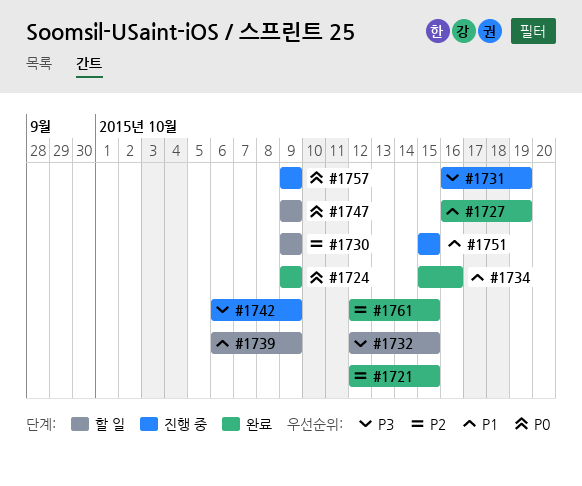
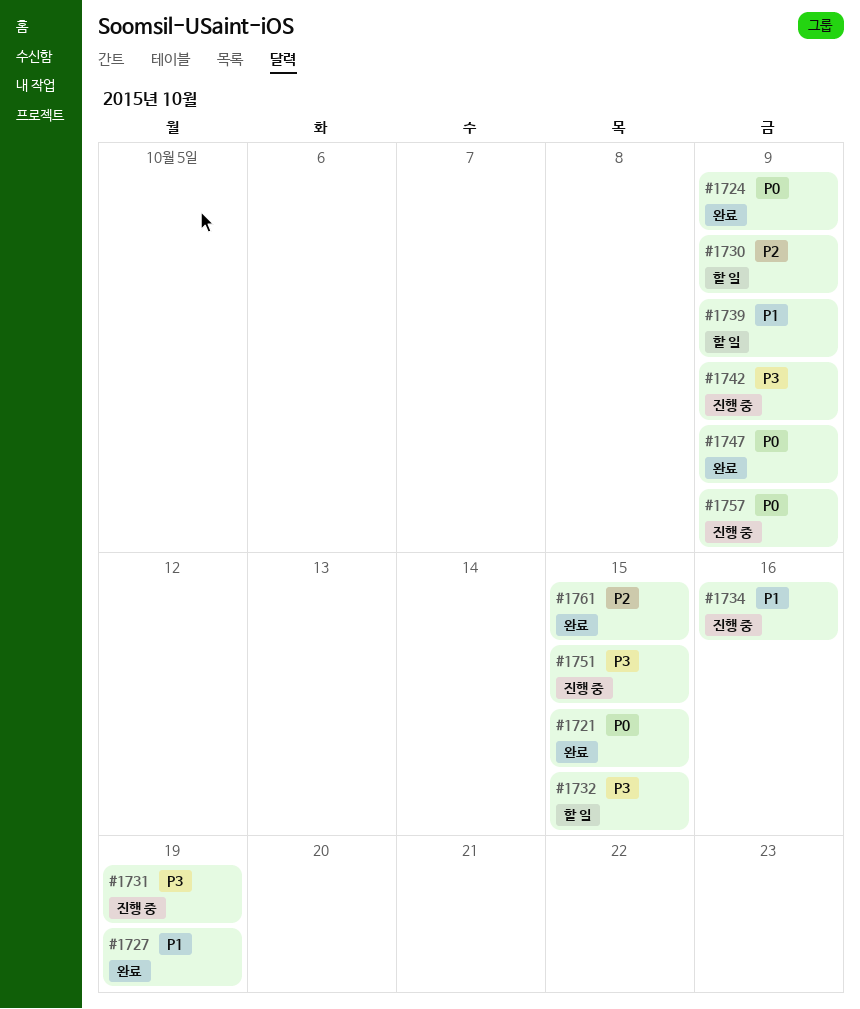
#1721, priority: P2 -> P0
#1734, status: 완료 -> 진행 중
#1747, status: 할 일 -> 완료
#1751, priority: P1 -> P3

